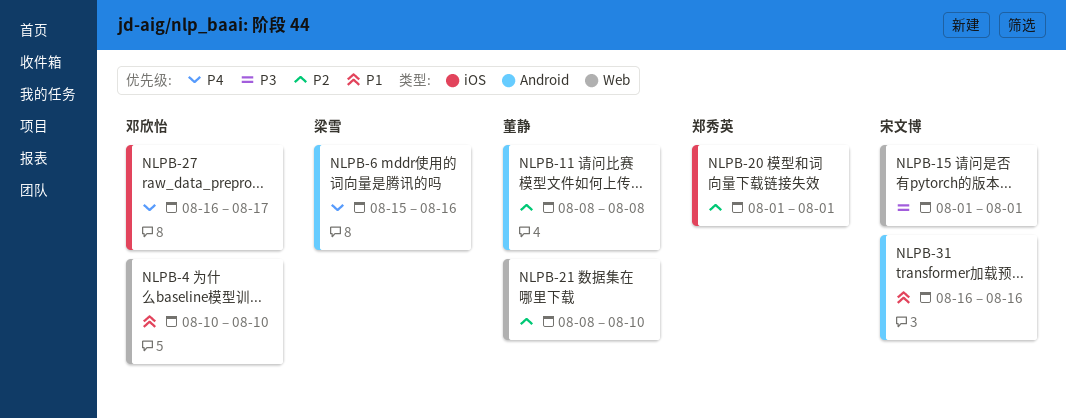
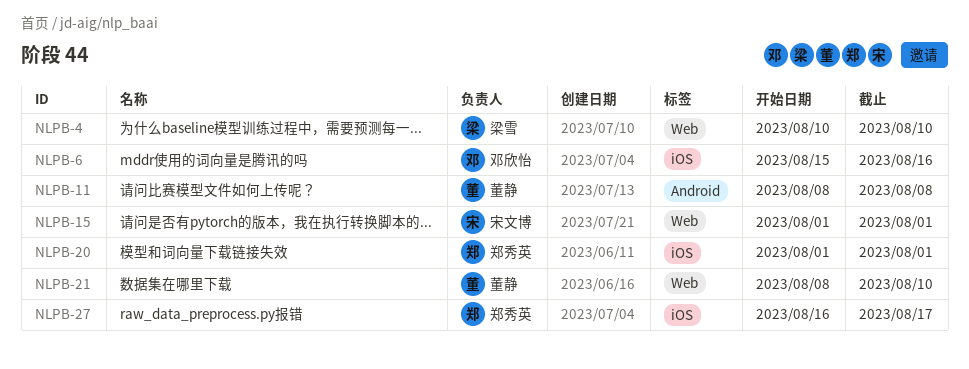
NLPB-4, owner: 邓欣怡 -> 梁雪
NLPB-6, owner: 梁雪 -> 邓欣怡
NLPB-6, label: Android -> iOS
NLPB-27, owner: 邓欣怡 -> 郑秀英
NLPB-31: present -> none

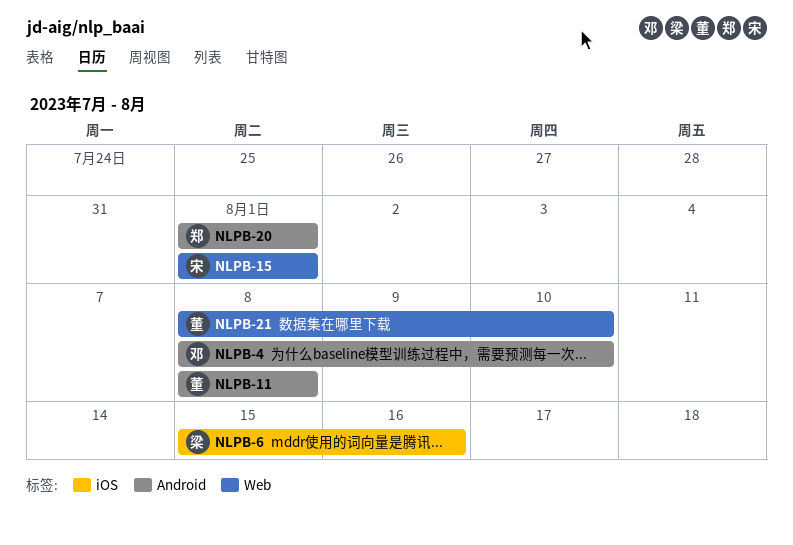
NLPB-4, owner: 梁雪 -> 邓欣怡
NLPB-4, label: Web -> Android
NLPB-4, start: Aug 10 -> Aug 8
NLPB-6, owner: 邓欣怡 -> 梁雪
NLPB-20, label: iOS -> Android
NLPB-27: present -> none

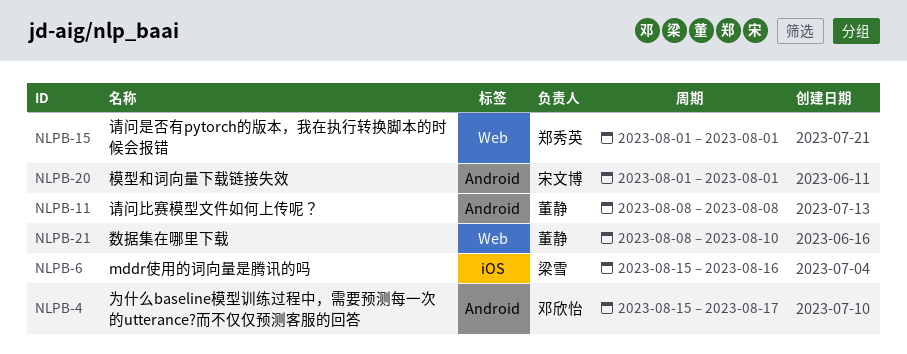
NLPB-4, start: Aug 8 -> Aug 15
NLPB-4, due: Aug 10 -> Aug 17
NLPB-15, owner: 宋文博 -> 郑秀英
NLPB-20, owner: 郑秀英 -> 宋文博

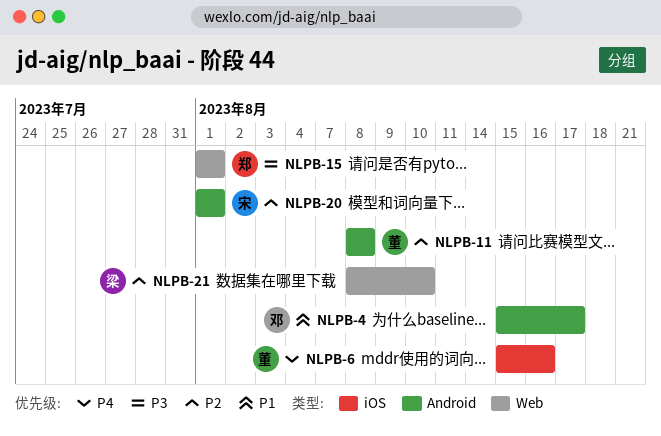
NLPB-6, owner: 梁雪 -> 董静
NLPB-21, owner: 董静 -> 梁雪

